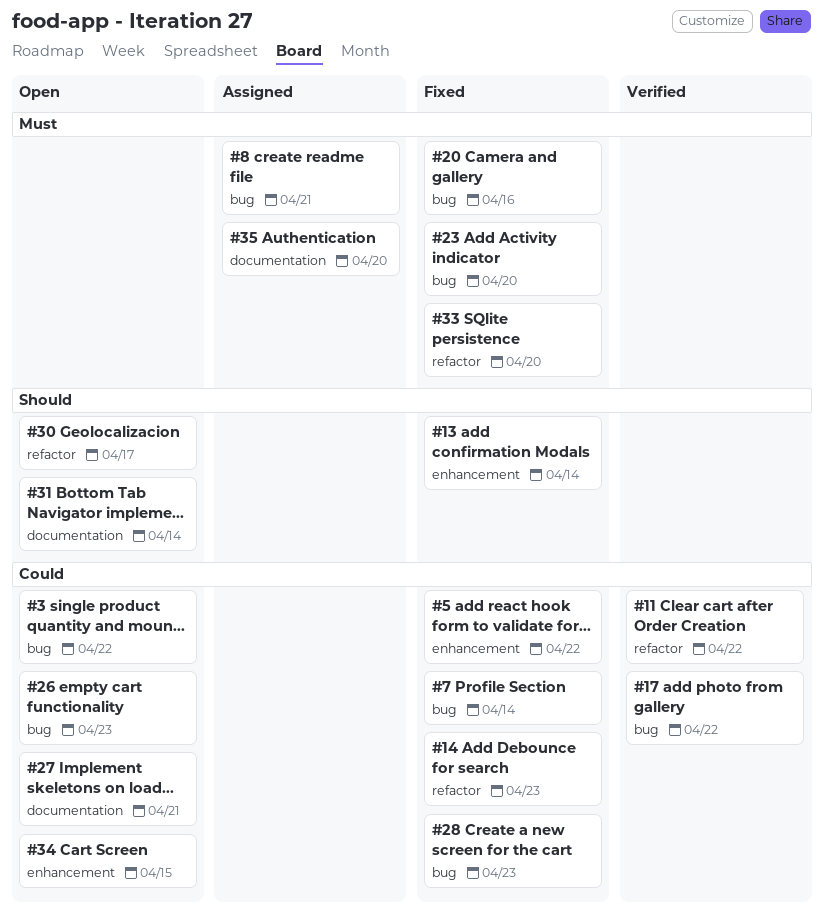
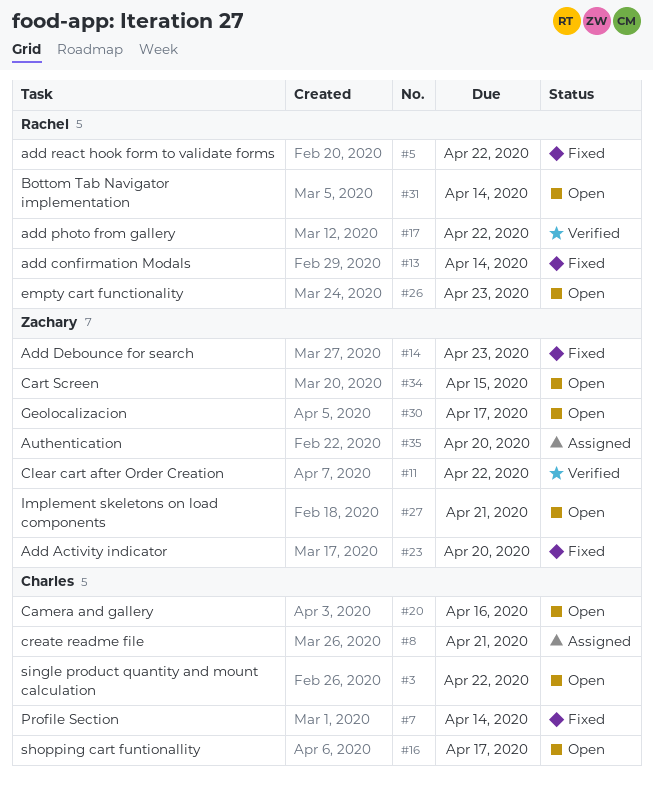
#16: none -> present
#20, status: Fixed -> Open
#28: present -> none
#33: present -> none

